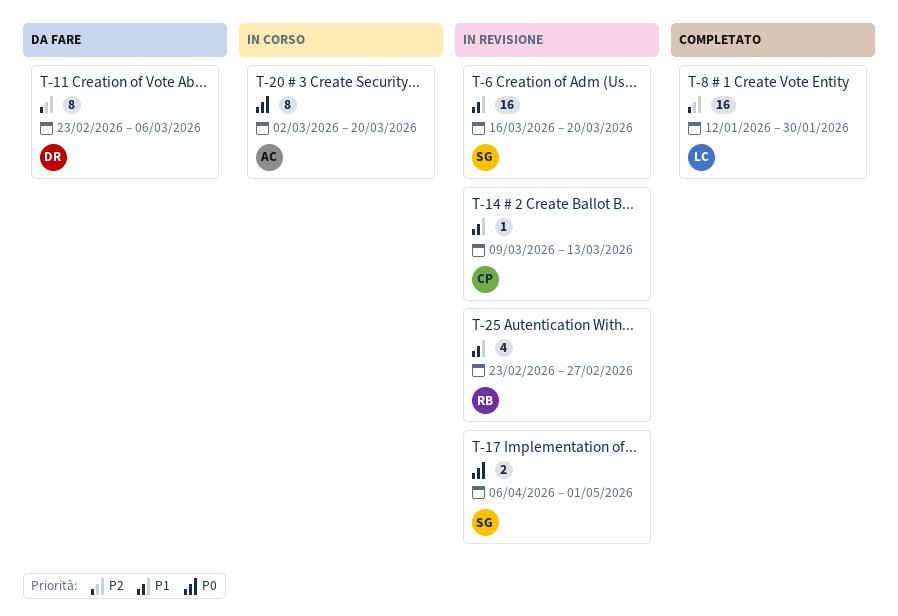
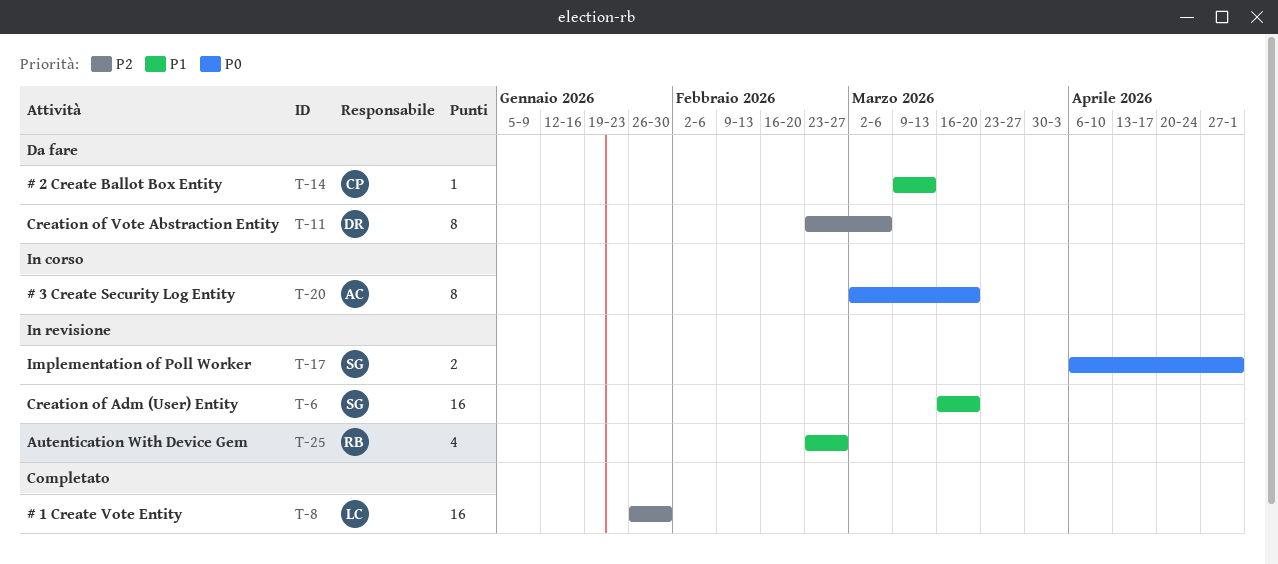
T-8, start: Jan 12 -> Jan 26
T-14, status: In revisione -> Da fare

